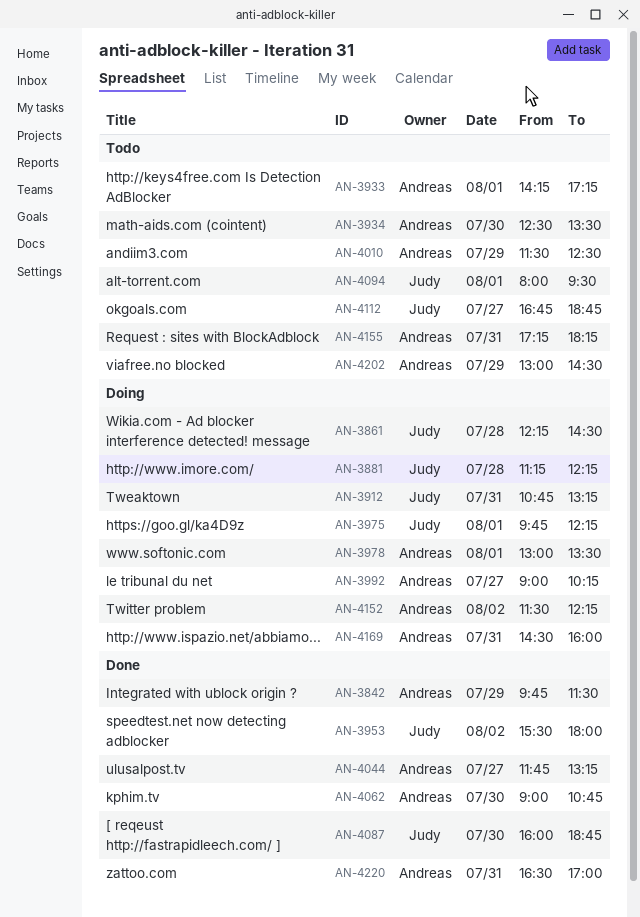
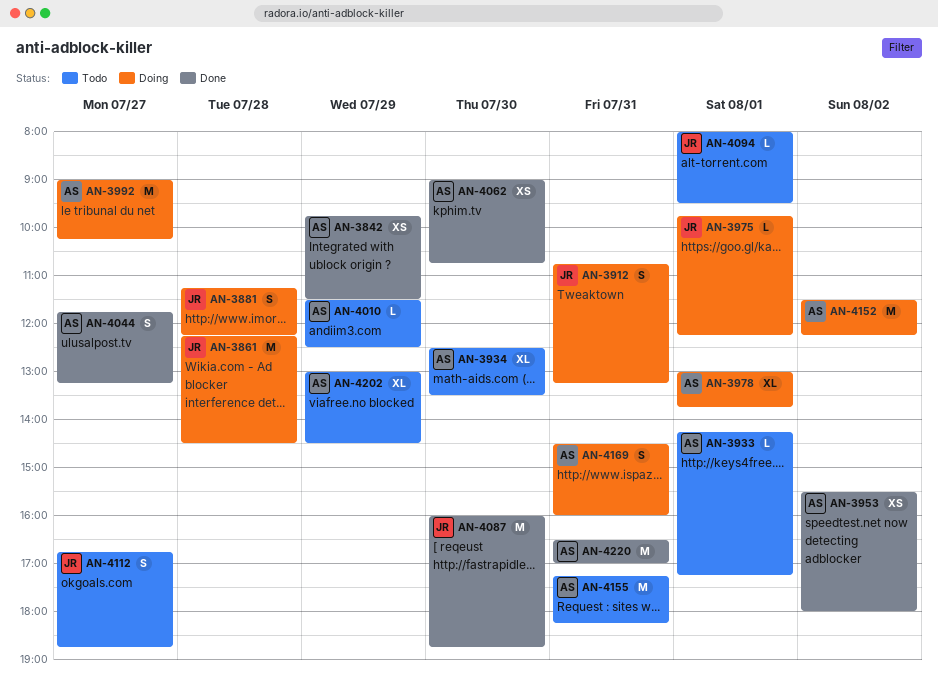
AN-3953, owner: Judy -> Andreas
AN-3978, ends: 13:30 -> 13:45

